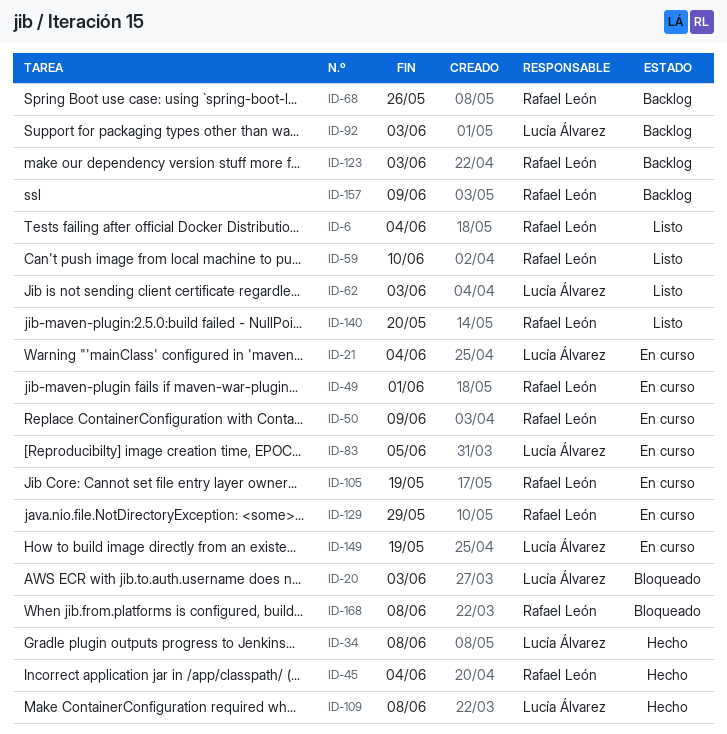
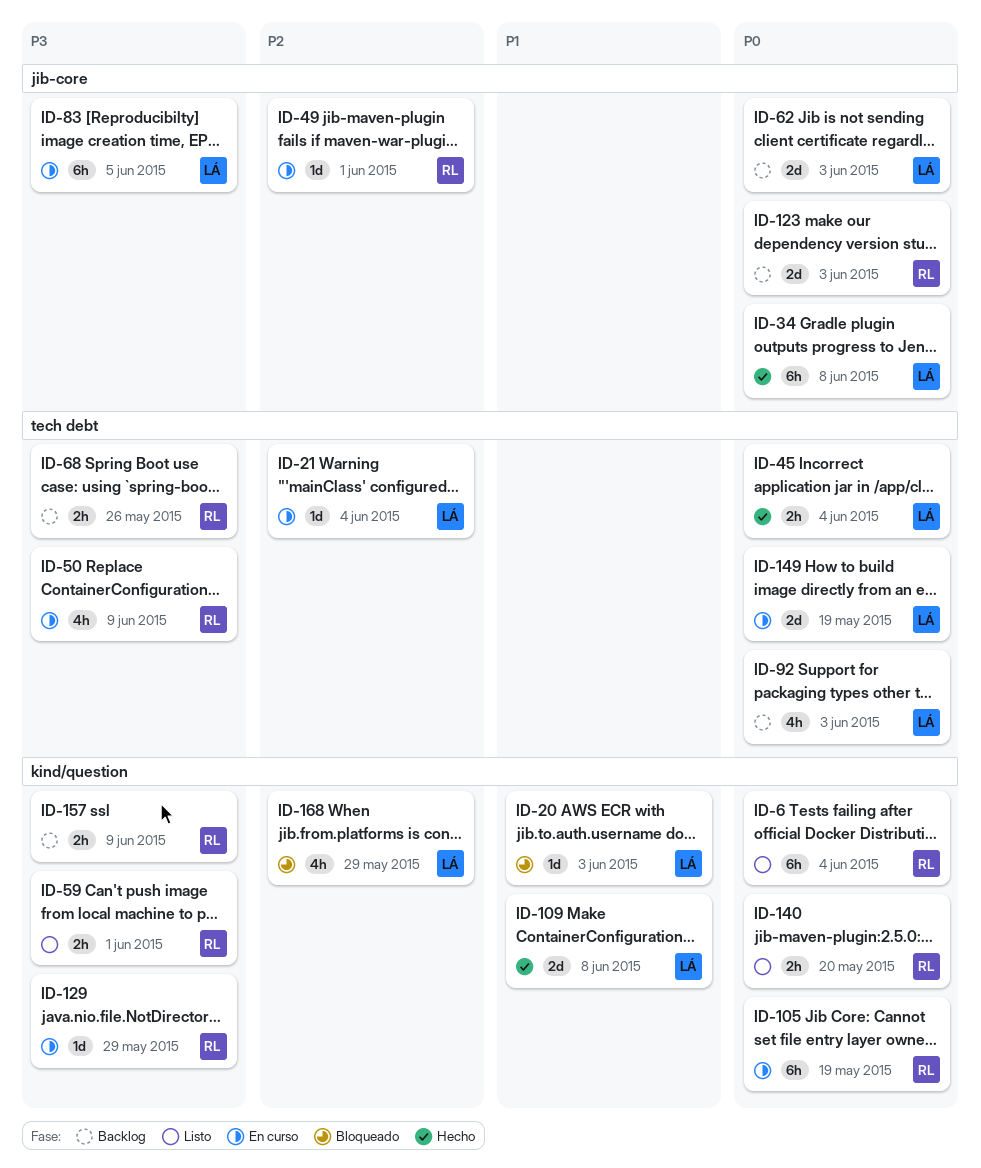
ID-45, owner: Rafael León -> Lucía Álvarez
ID-59, due: Jun 10 -> Jun 1
ID-62, status: Listo -> Backlog
ID-168, owner: Rafael León -> Lucía Álvarez
ID-168, due: Jun 8 -> May 29

